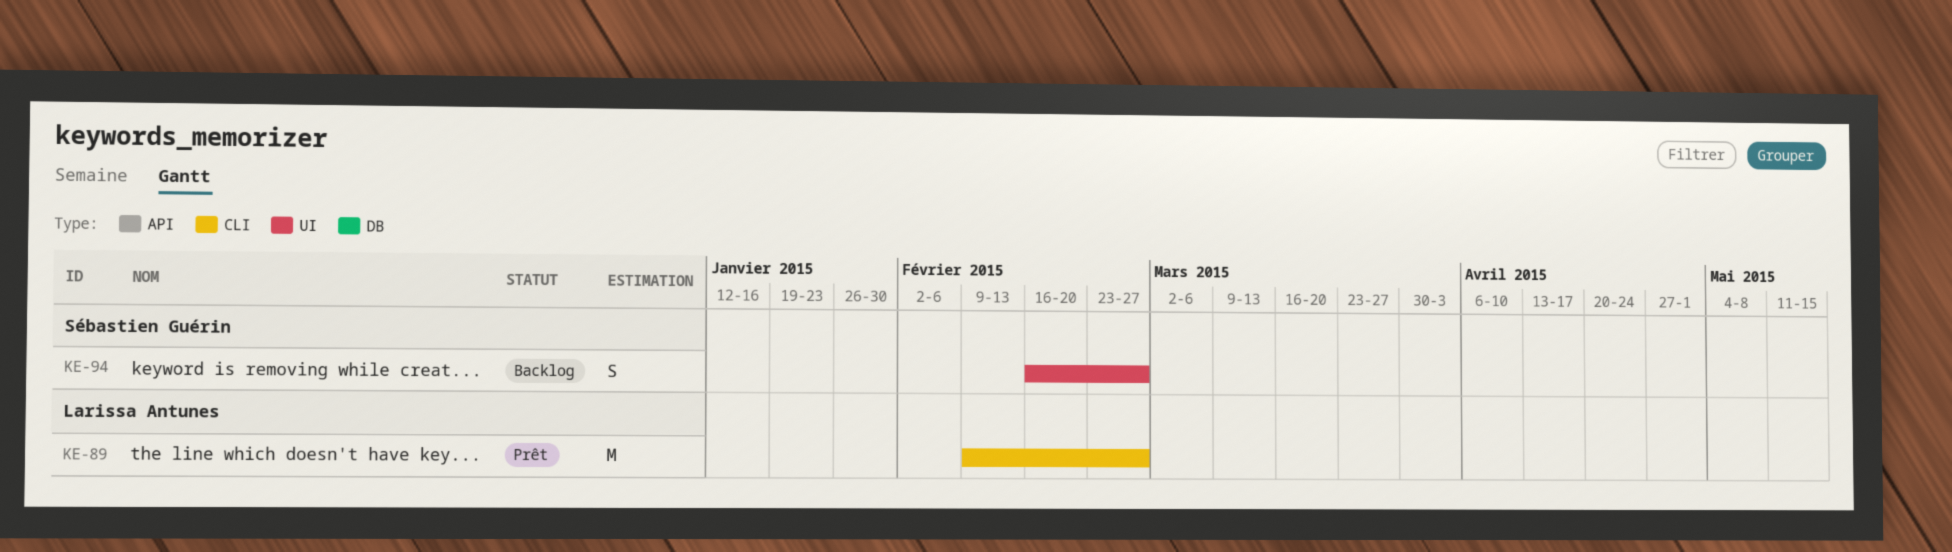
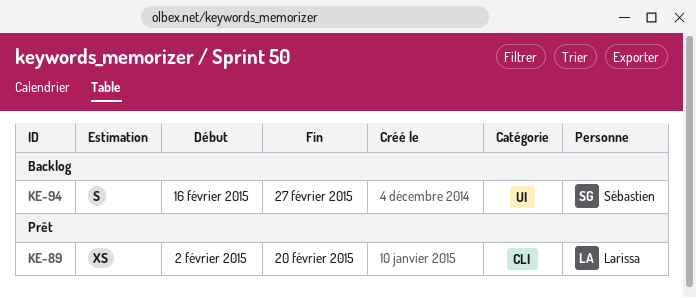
KE-89, estimate: M -> XS
KE-89, start: Feb 9 -> Feb 2
KE-89, due: Feb 27 -> Feb 20

